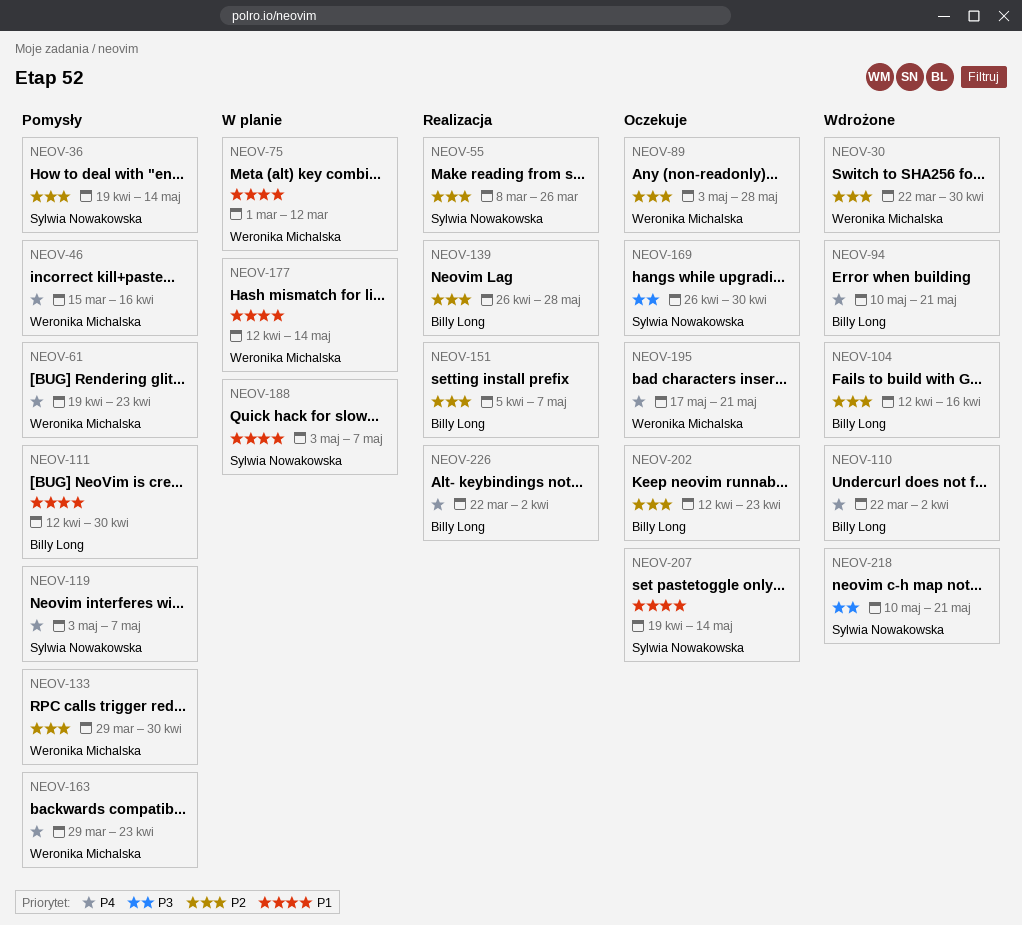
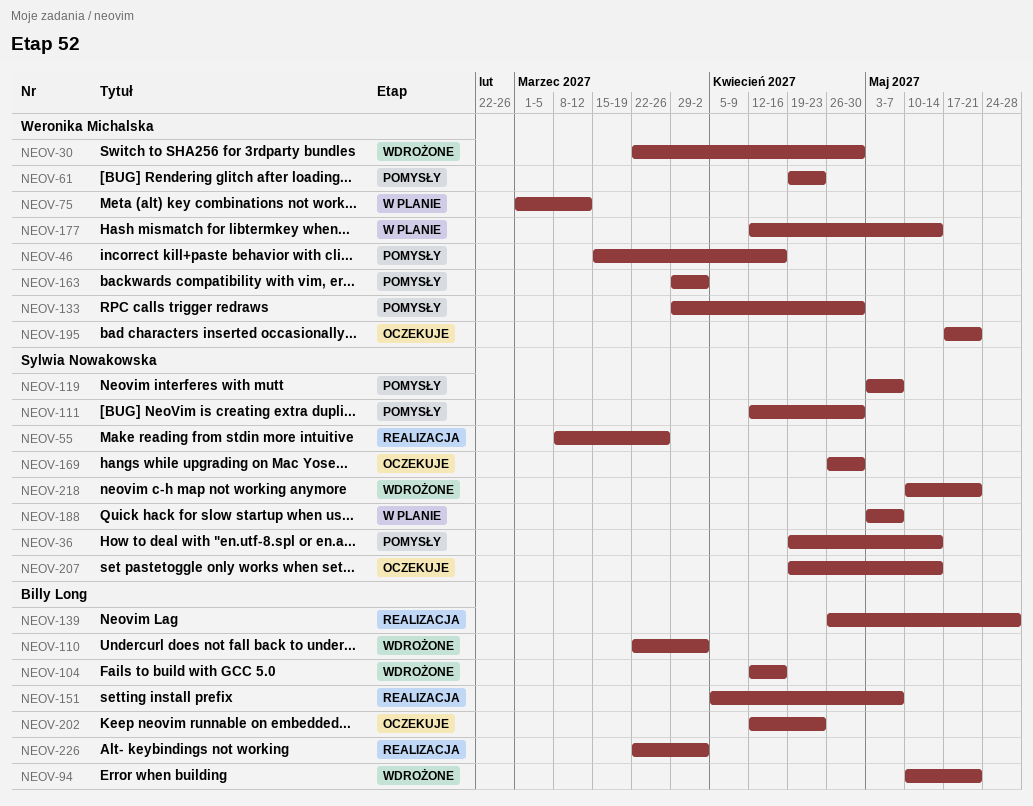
NEOV-89: present -> none
NEOV-111, owner: Billy Long -> Sylwia Nowakowska
NEOV-163, due: Apr 23 -> Apr 2

